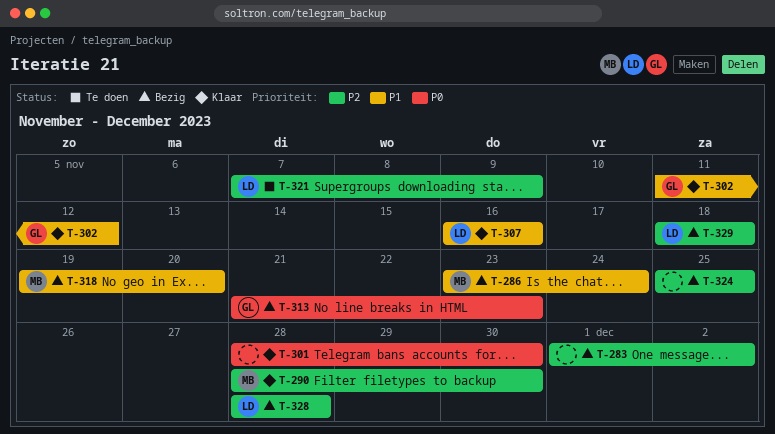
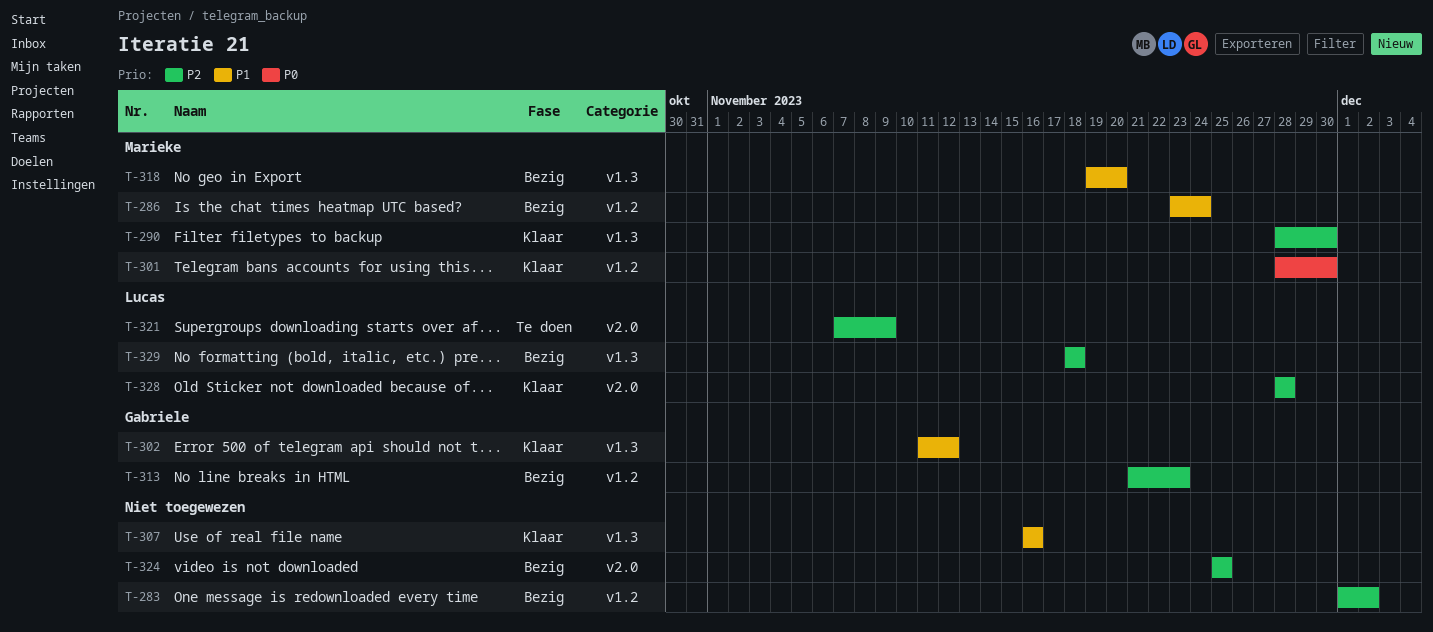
T-301, owner: none -> Marieke
T-307, owner: Lucas -> none
T-313, priority: P0 -> P2
T-328, status: Bezig -> Klaar

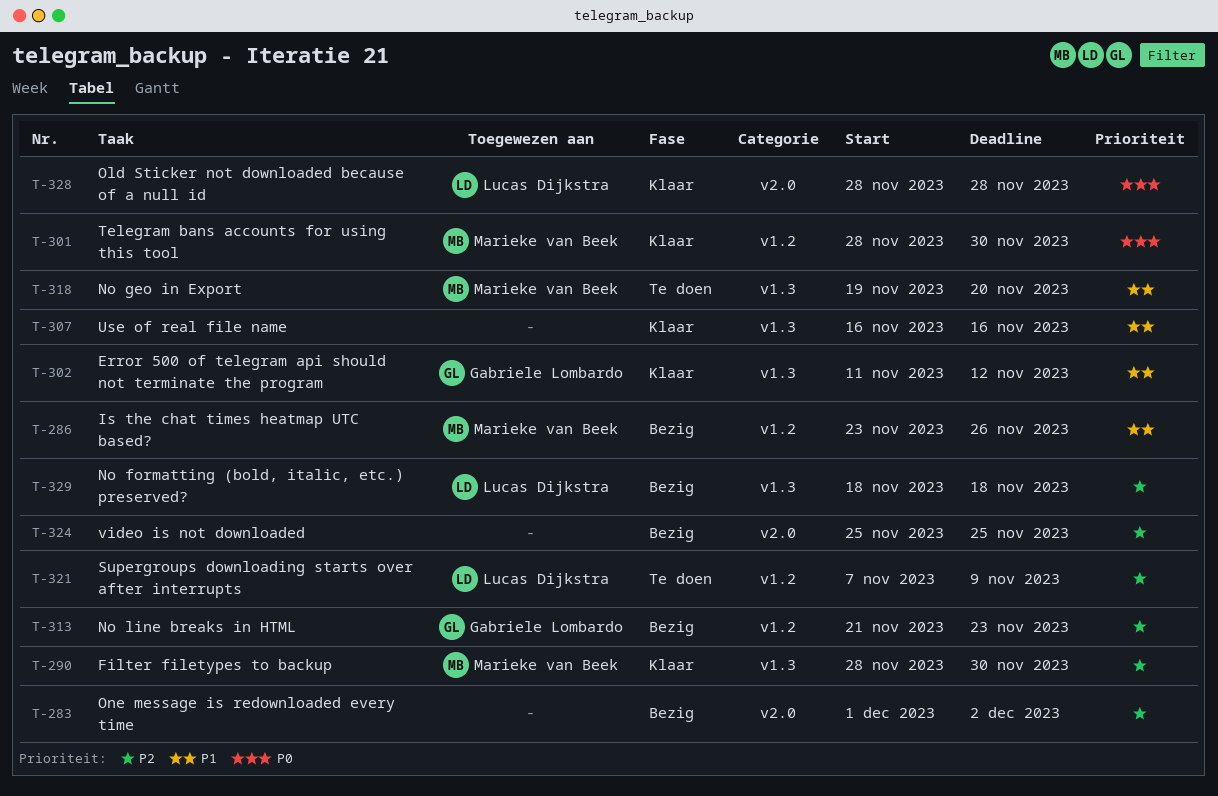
T-283, label: v1.2 -> v2.0
T-286, due: Nov 24 -> Nov 26
T-318, status: Bezig -> Te doen
T-321, label: v2.0 -> v1.2
T-328, priority: P2 -> P0

